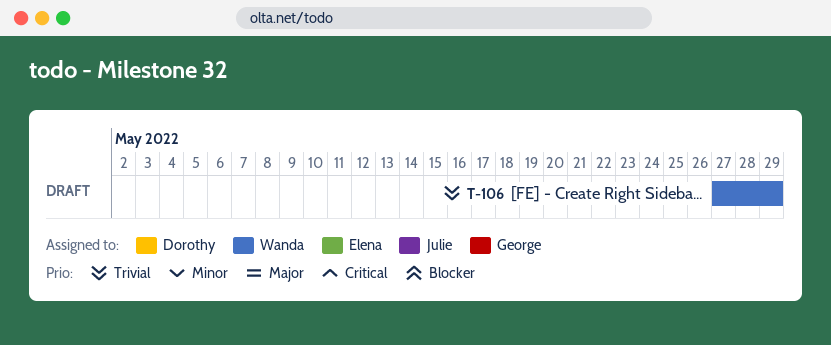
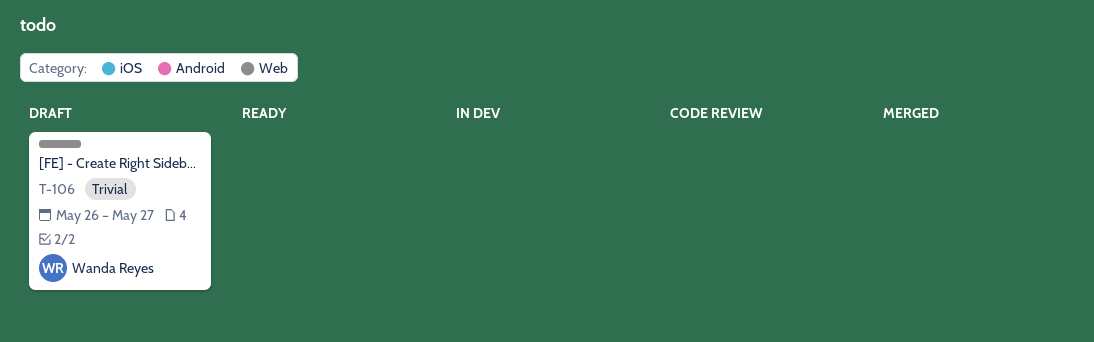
T-106, start: May 27 -> May 26
T-106, due: May 29 -> May 27

